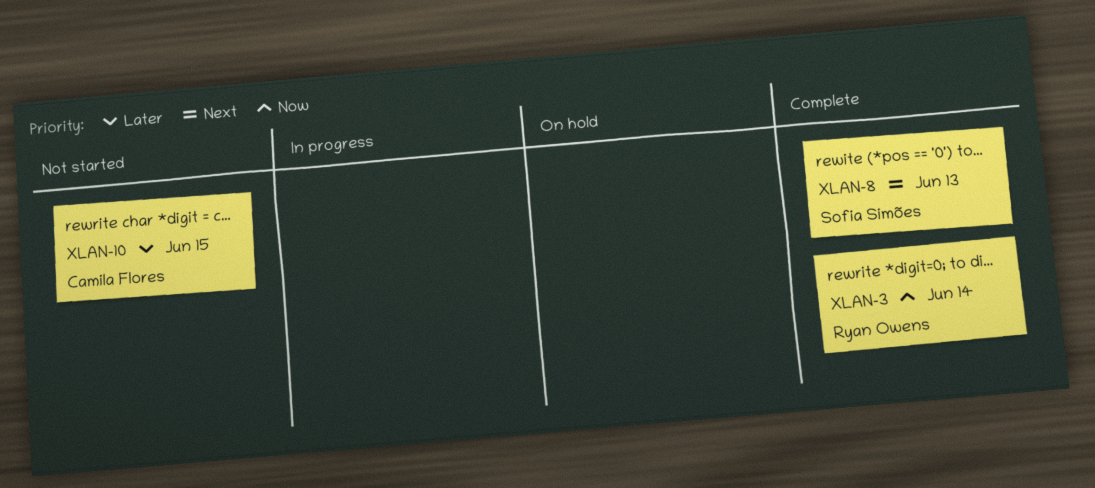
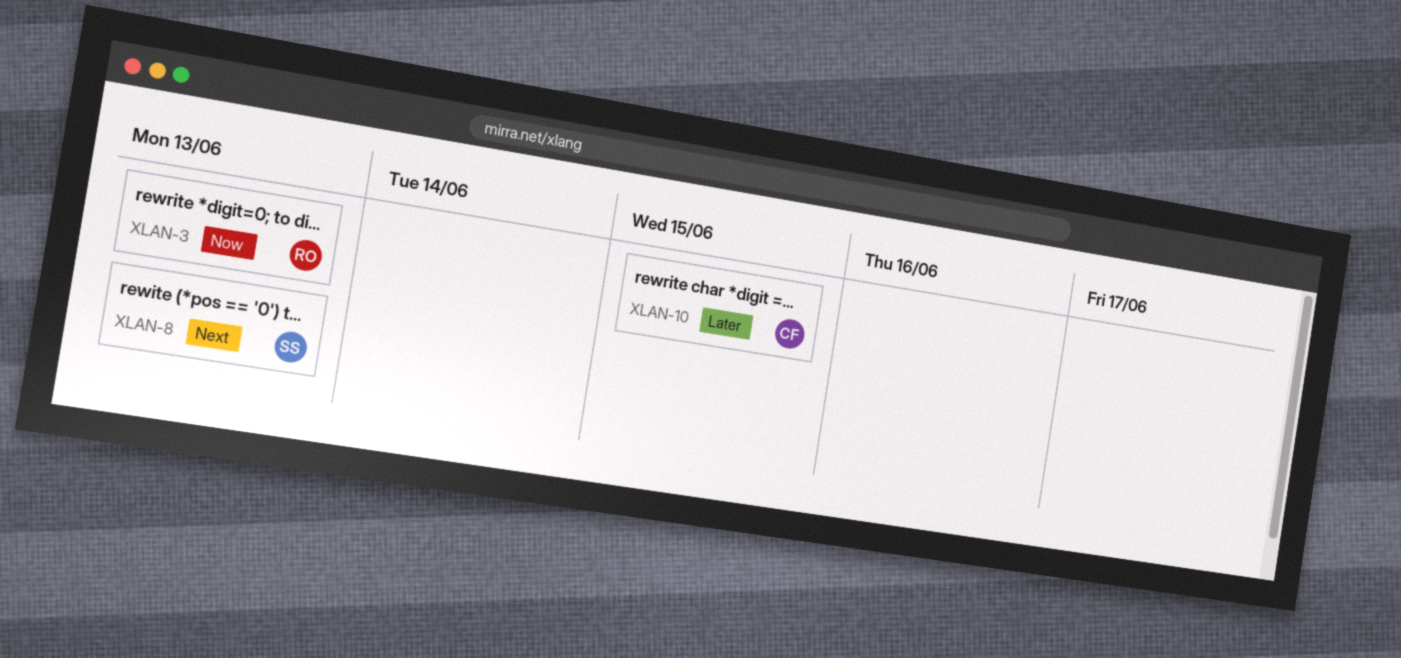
XLAN-3, due: Jun 14 -> Jun 13

